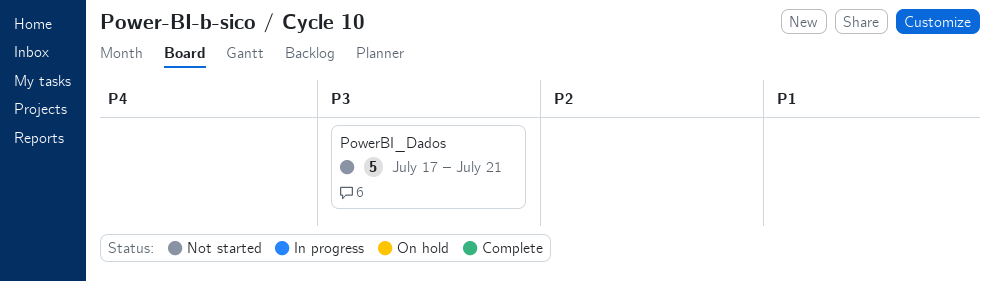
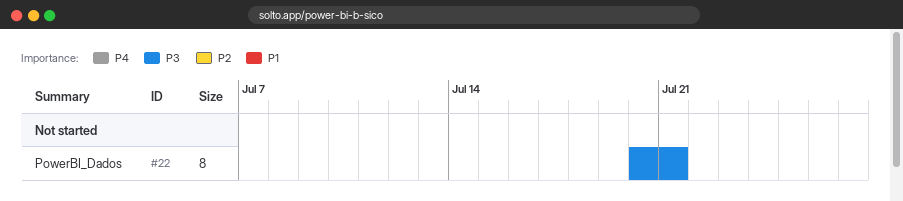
PowerBI_Dados, estimate: 5 -> 8
PowerBI_Dados, start: Jul 17 -> Jul 20

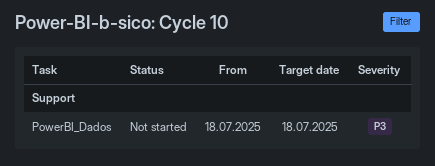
PowerBI_Dados, start: Jul 20 -> Jul 18
PowerBI_Dados, due: Jul 21 -> Jul 18

